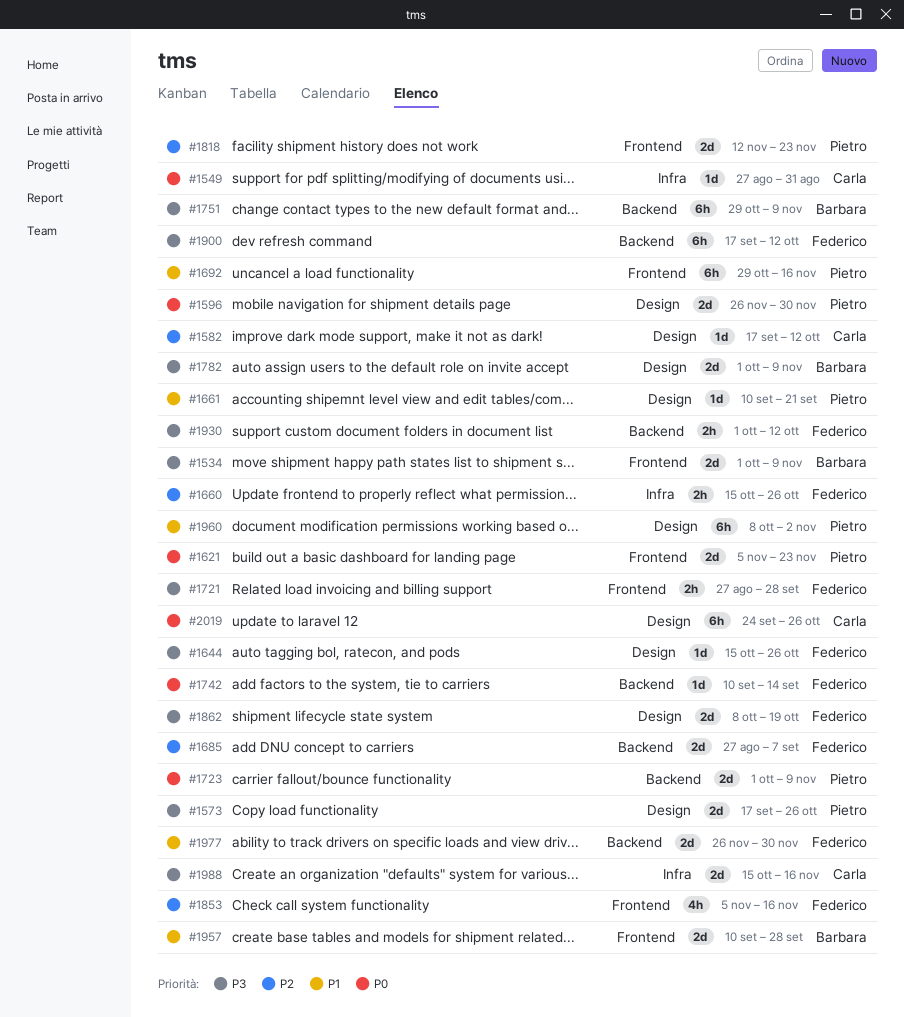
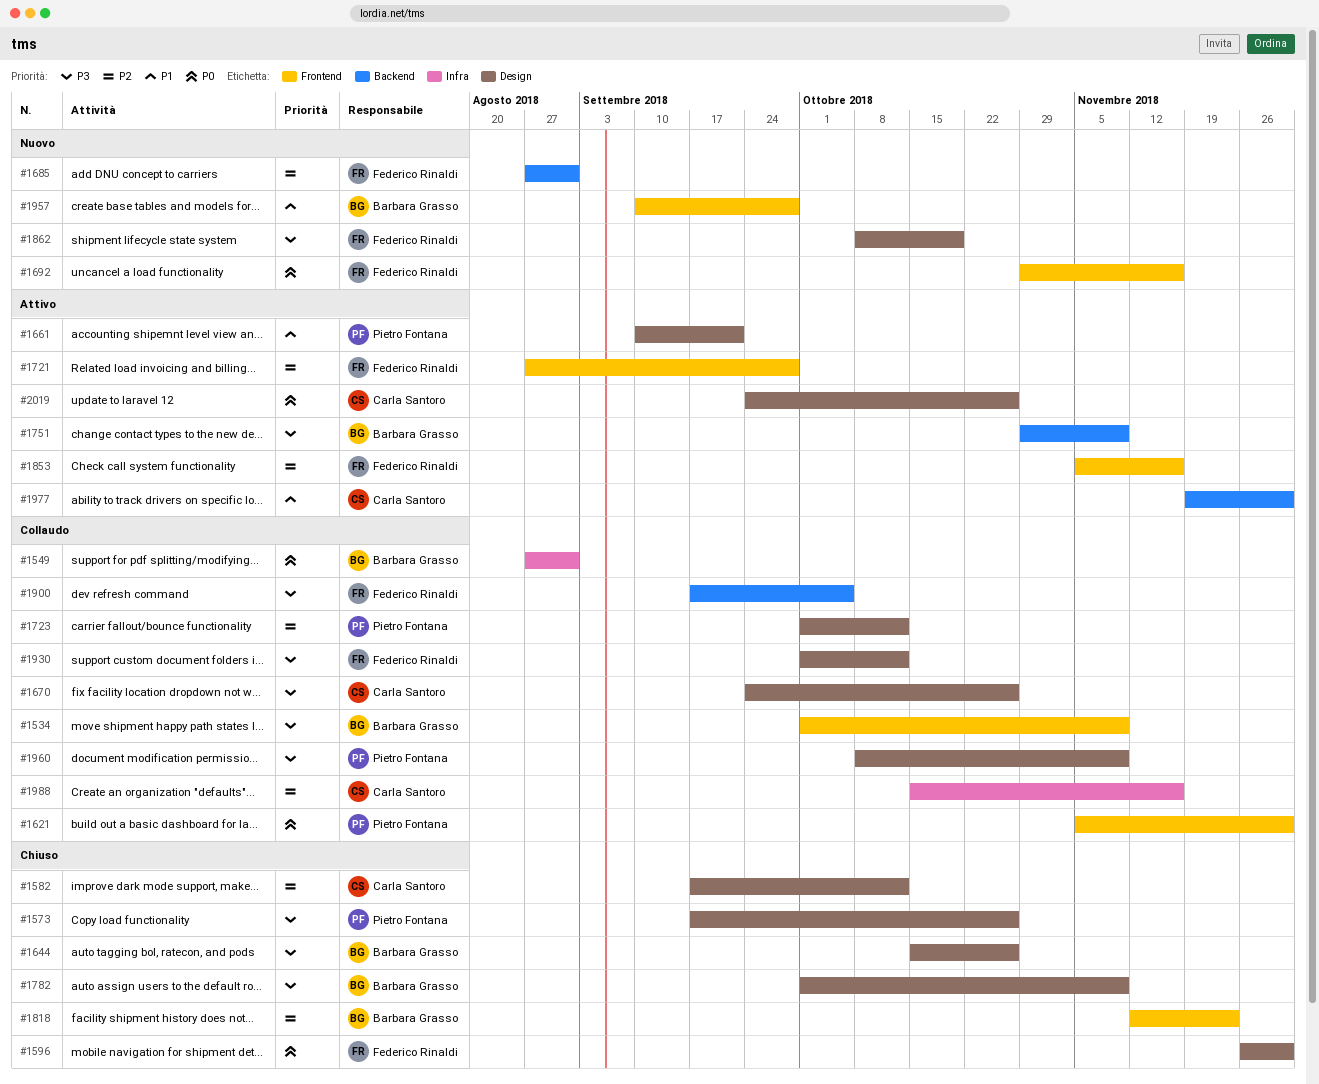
#1549, owner: Carla Santoro -> Barbara Grasso
#1596, owner: Pietro Fontana -> Federico Rinaldi
#1621, due: Nov 23 -> Nov 30
#1644, owner: Federico Rinaldi -> Barbara Grasso
#1660: present -> none
#1670: none -> present
#1685, due: Sep 7 -> Aug 31
#1692, owner: Pietro Fontana -> Federico Rinaldi
#1692, priority: P1 -> P0
#1721, priority: P3 -> P2
#1723, priority: P0 -> P2
#1723, label: Backend -> Design
#1723, due: Nov 9 -> Oct 12
#1742: present -> none
#1818, owner: Pietro Fontana -> Barbara Grasso
#1900, due: Oct 12 -> Oct 5
#1930, label: Backend -> Design
#1960, priority: P1 -> P3
#1960, due: Nov 2 -> Nov 9
#1977, owner: Federico Rinaldi -> Carla Santoro
#1977, start: Nov 26 -> Nov 19
#1988, priority: P3 -> P2

